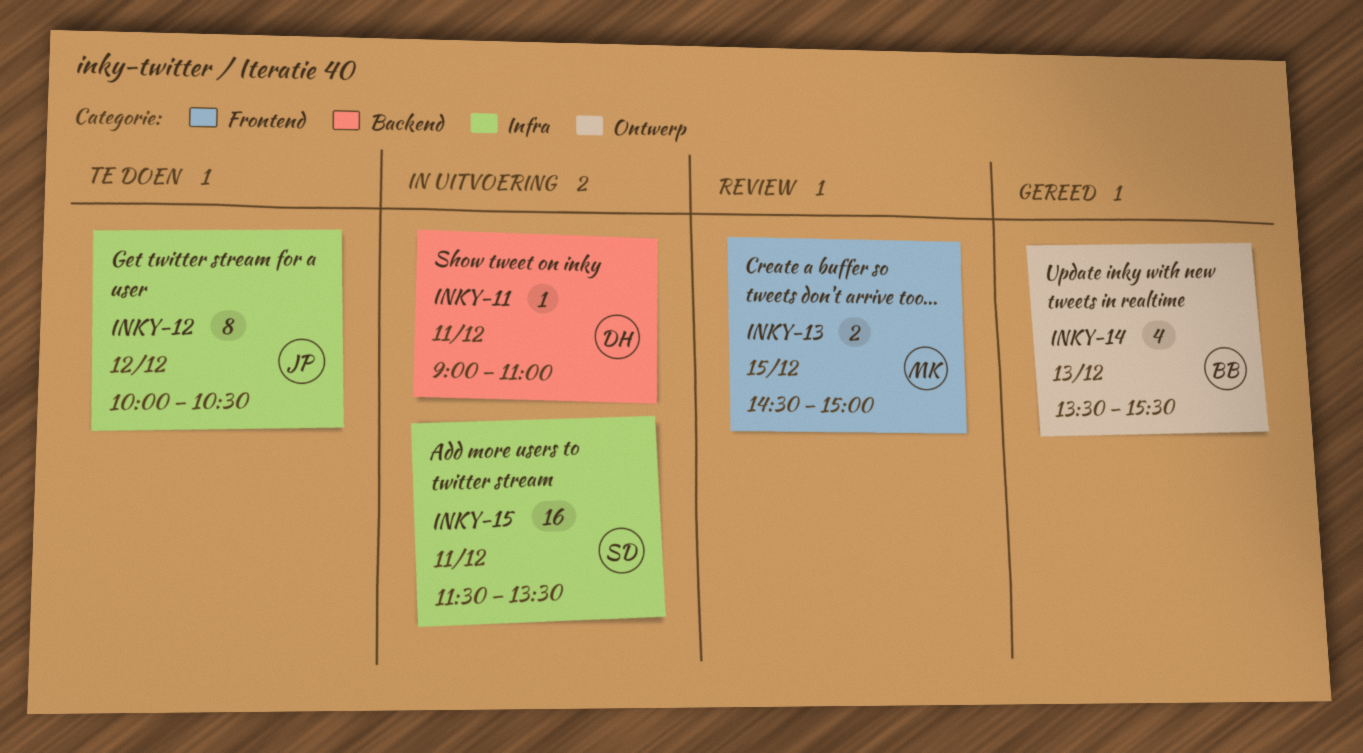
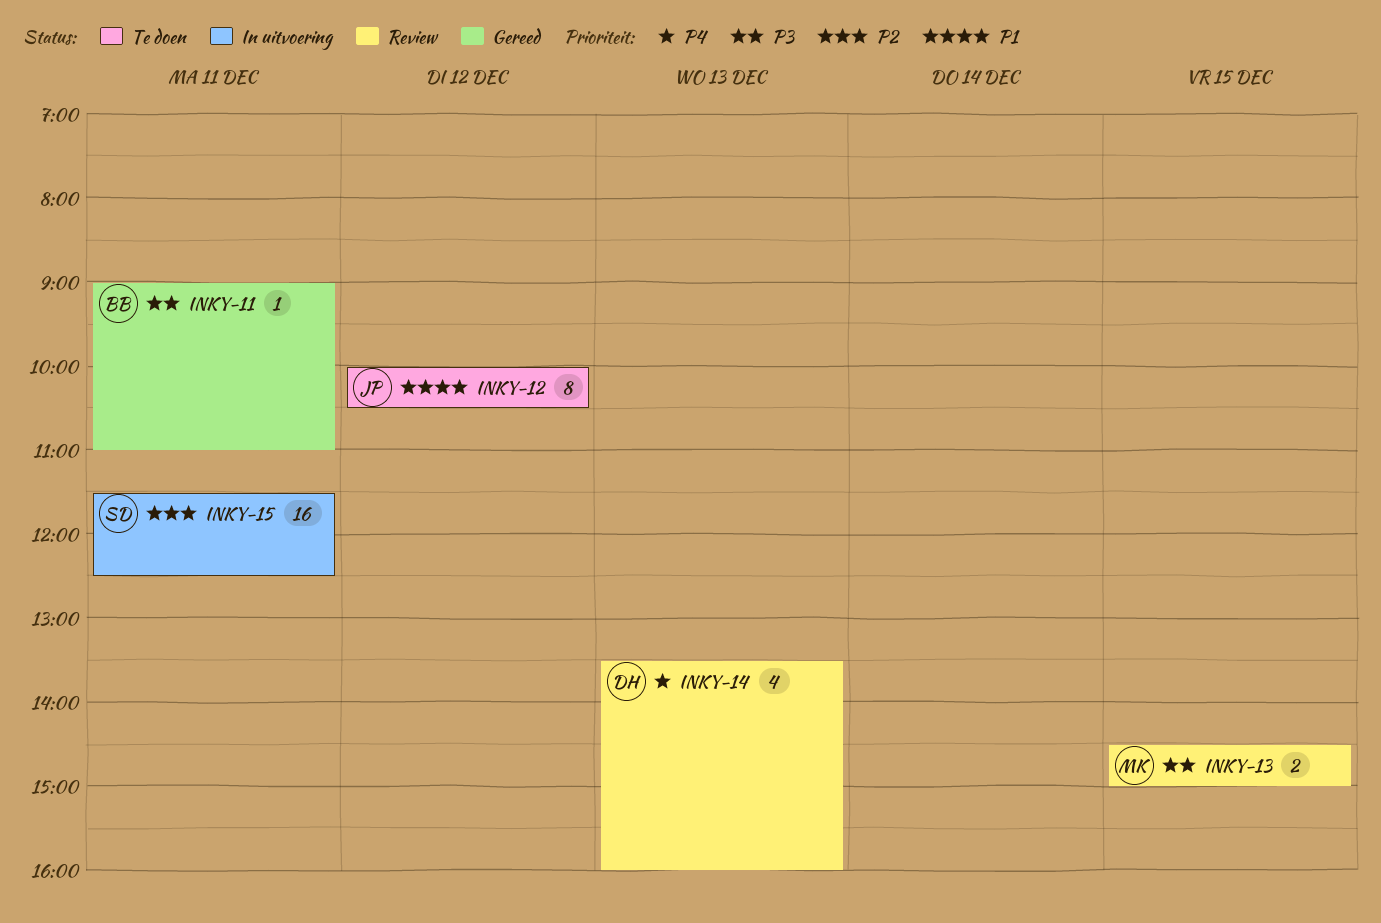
INKY-11, status: In uitvoering -> Gereed
INKY-11, owner: DH -> BB
INKY-14, status: Gereed -> Review
INKY-14, owner: BB -> DH
INKY-14, ends: 15:30 -> 16:00
INKY-15, ends: 13:30 -> 12:30

